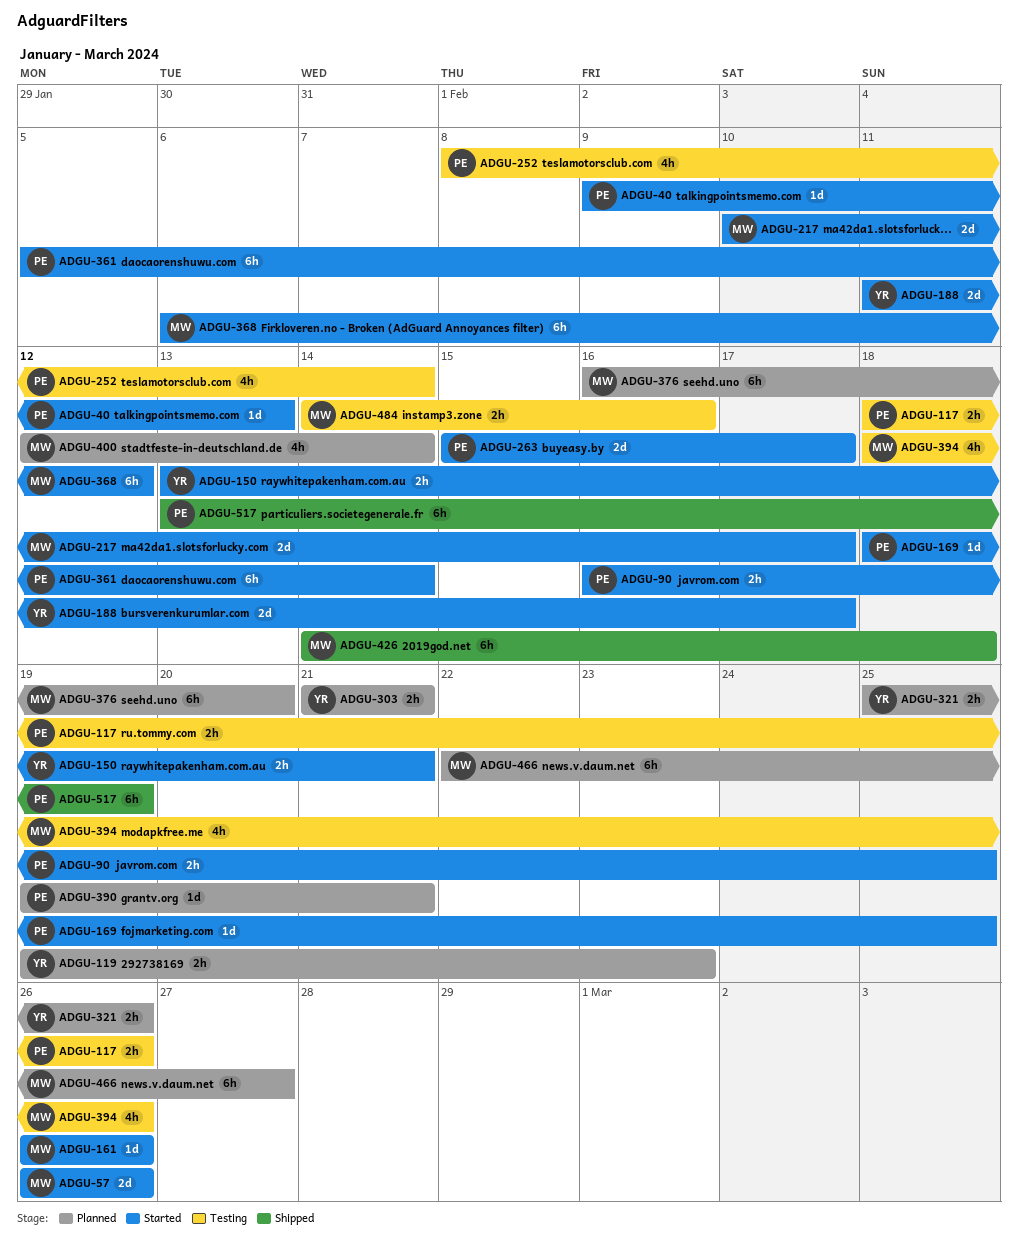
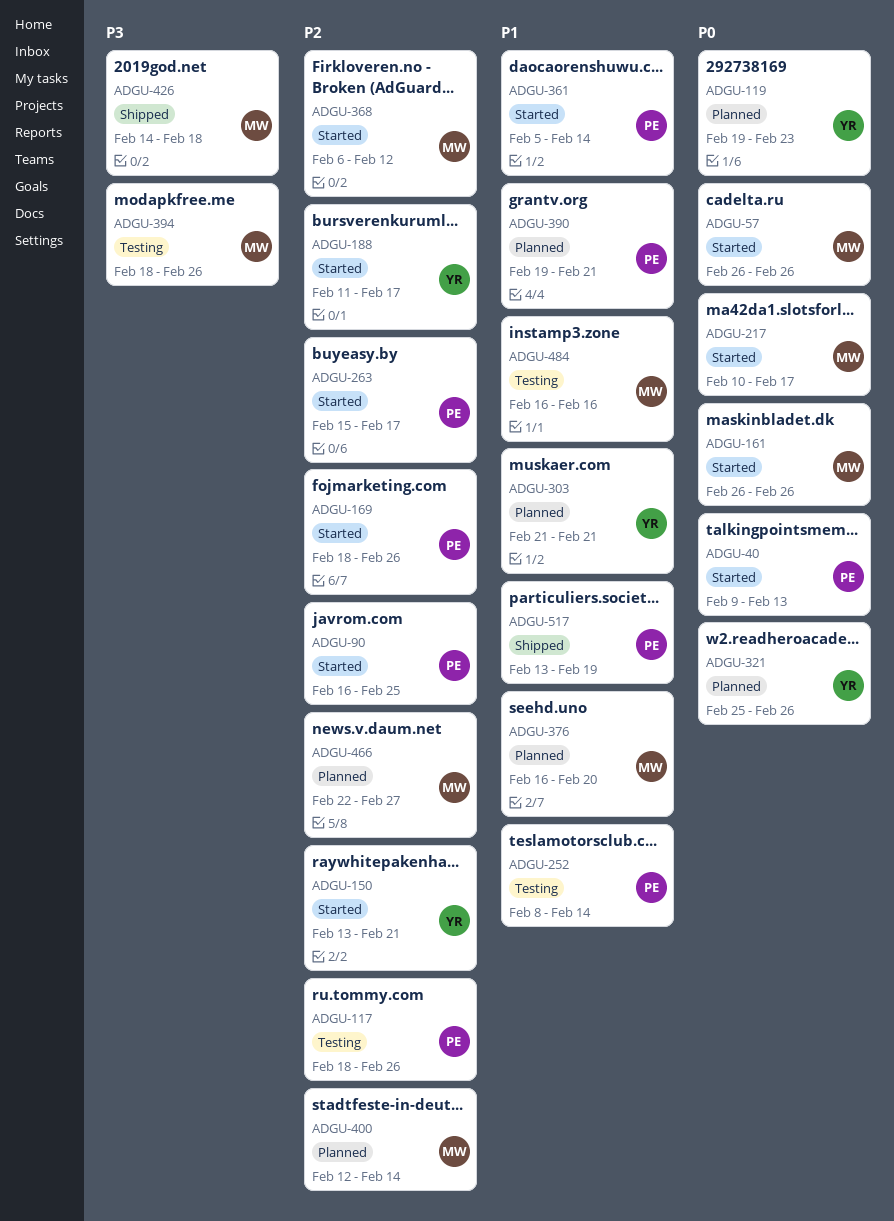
ADGU-169, due: Feb 25 -> Feb 26
ADGU-484, start: Feb 14 -> Feb 16

